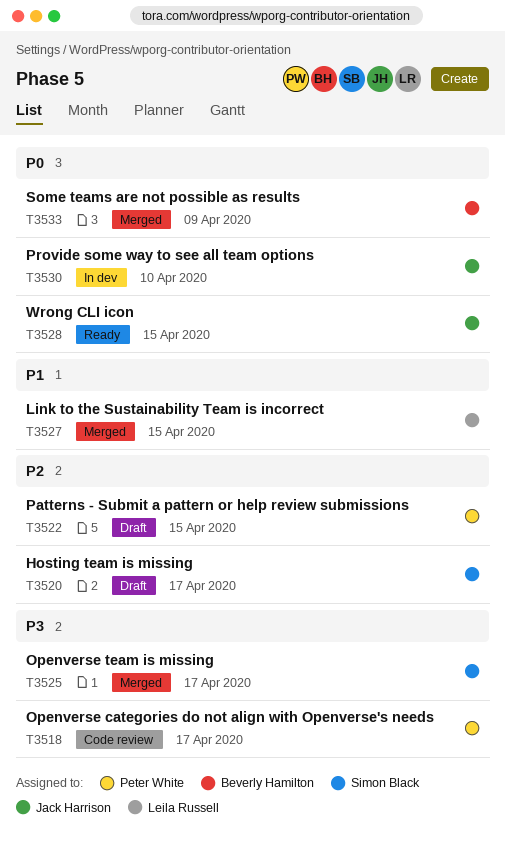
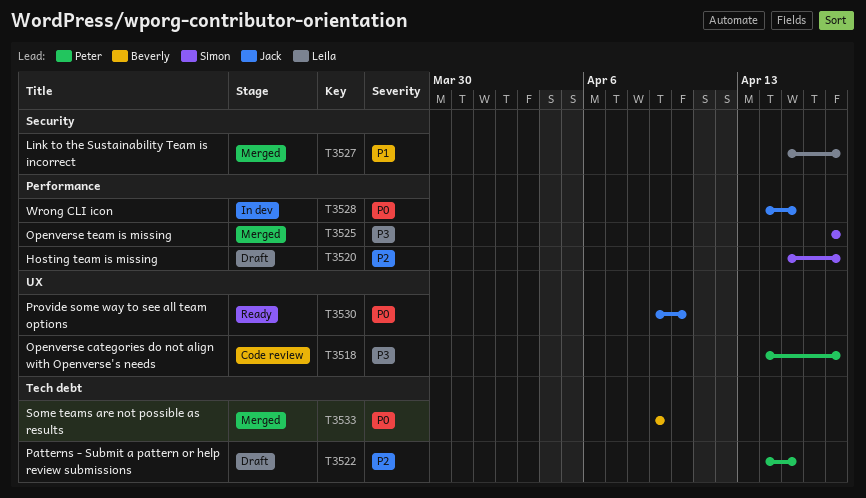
T3527, due: Apr 15 -> Apr 17
T3528, status: Ready -> In dev
T3530, status: In dev -> Ready

